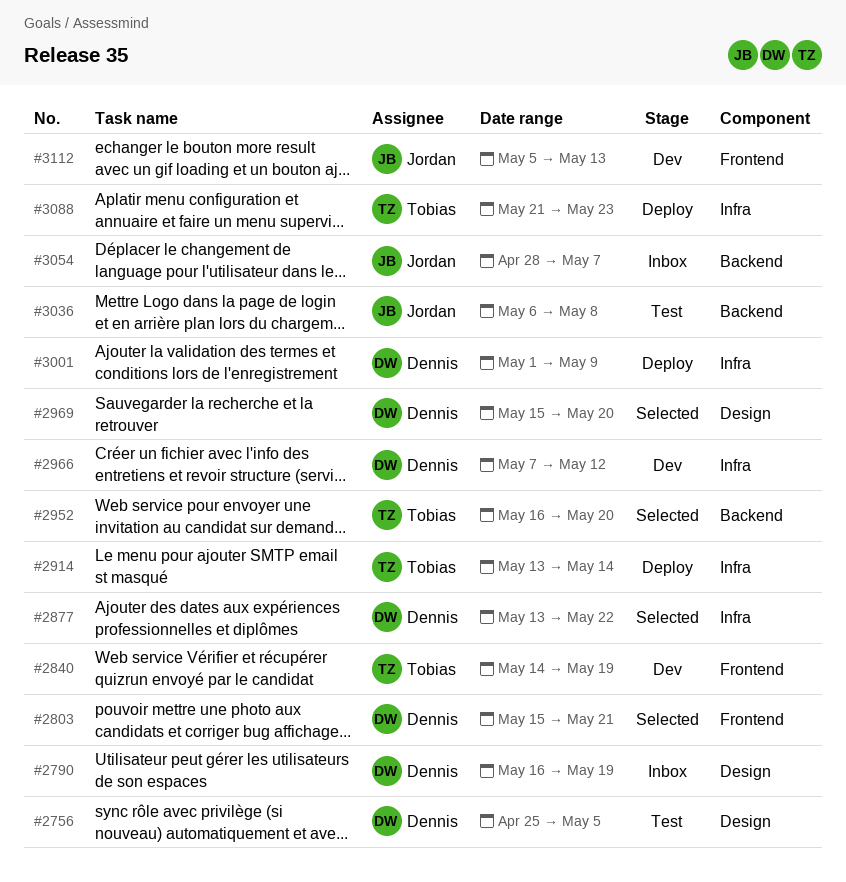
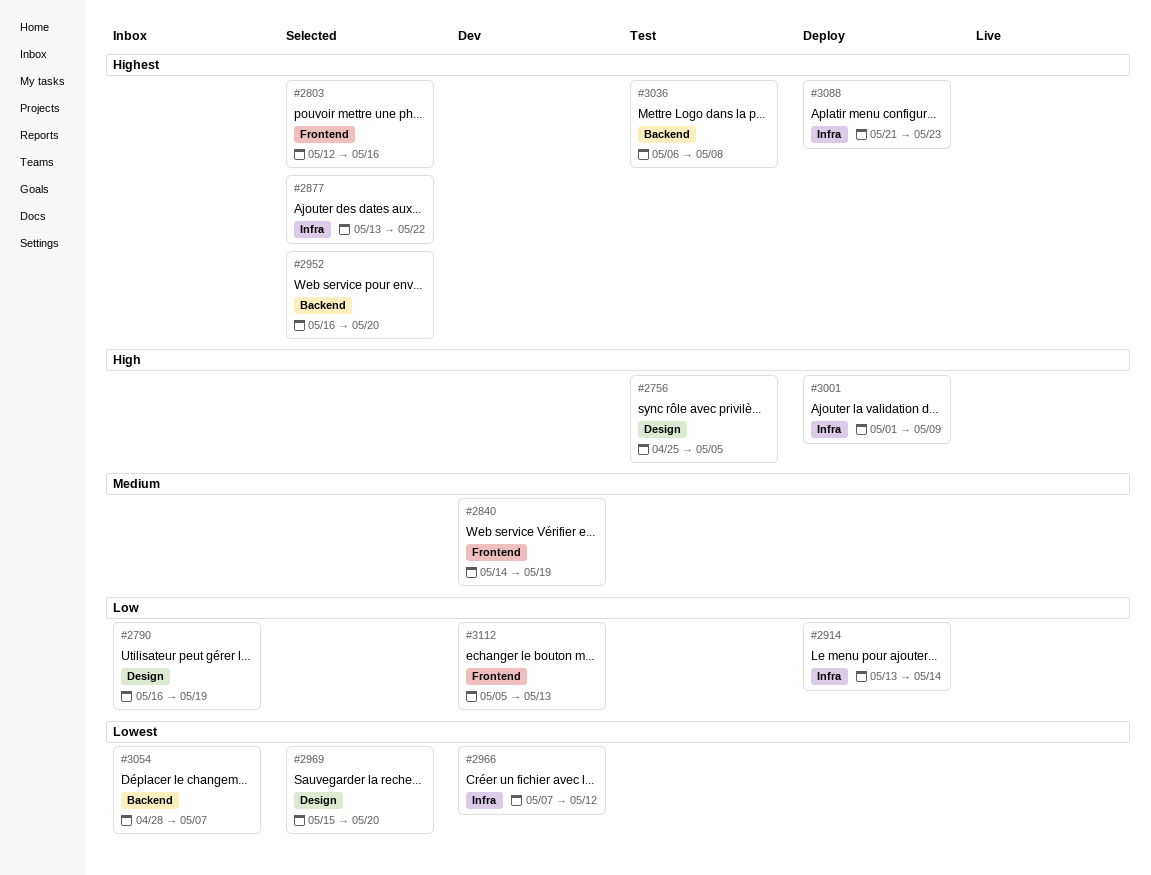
#2803, start: May 15 -> May 12
#2803, due: May 21 -> May 16

